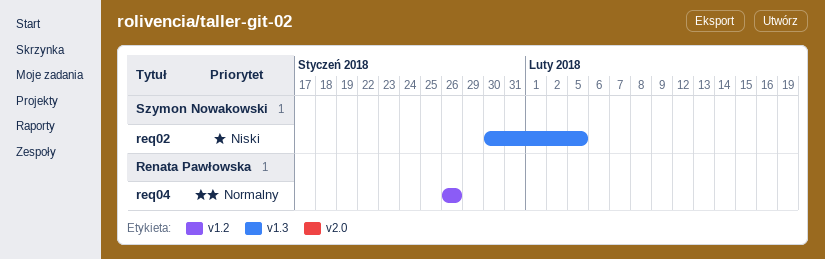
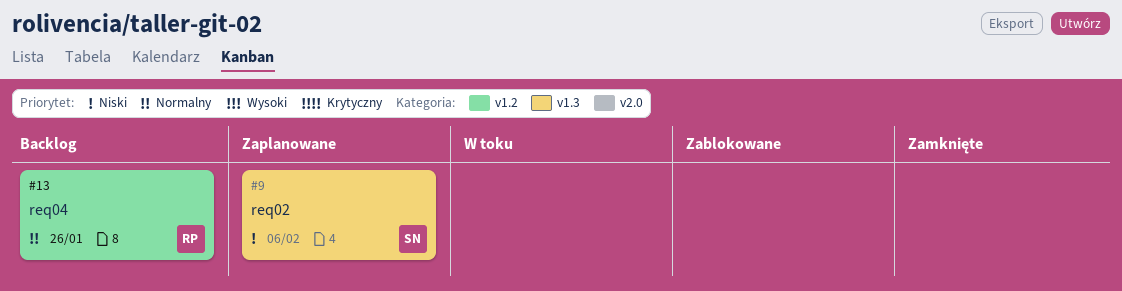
req02, due: Feb 5 -> Feb 6

